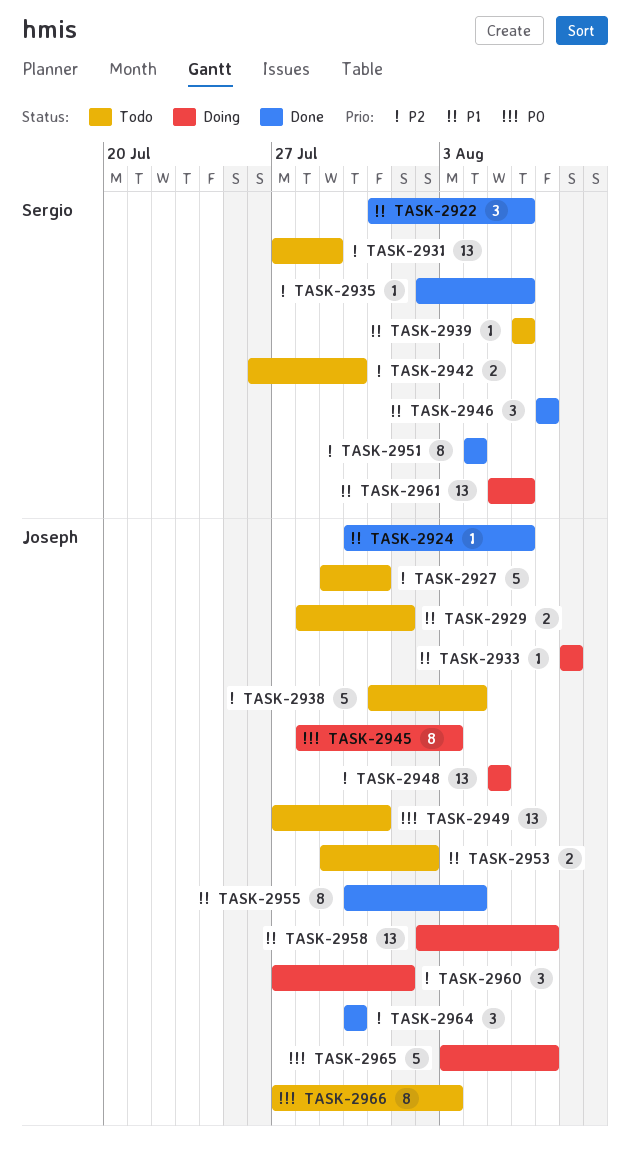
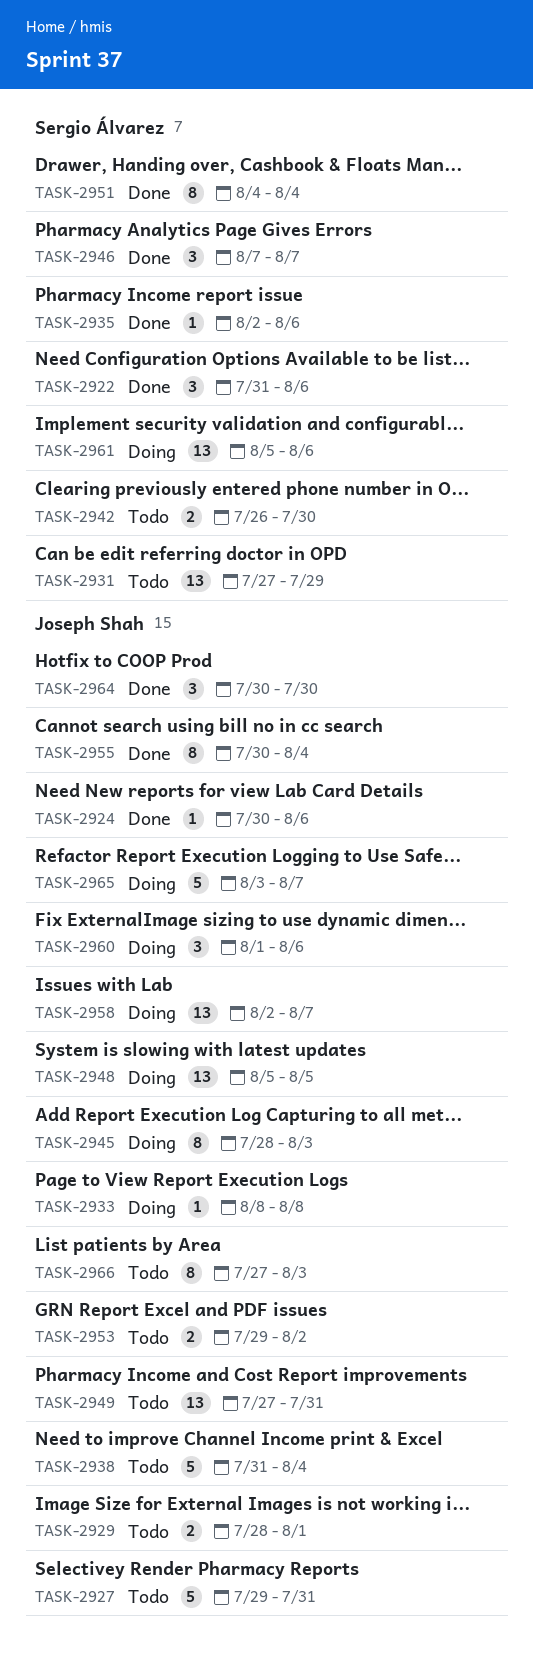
TASK-2939: present -> none
TASK-2960, start: Jul 27 -> Aug 1
TASK-2960, due: Aug 1 -> Aug 6

